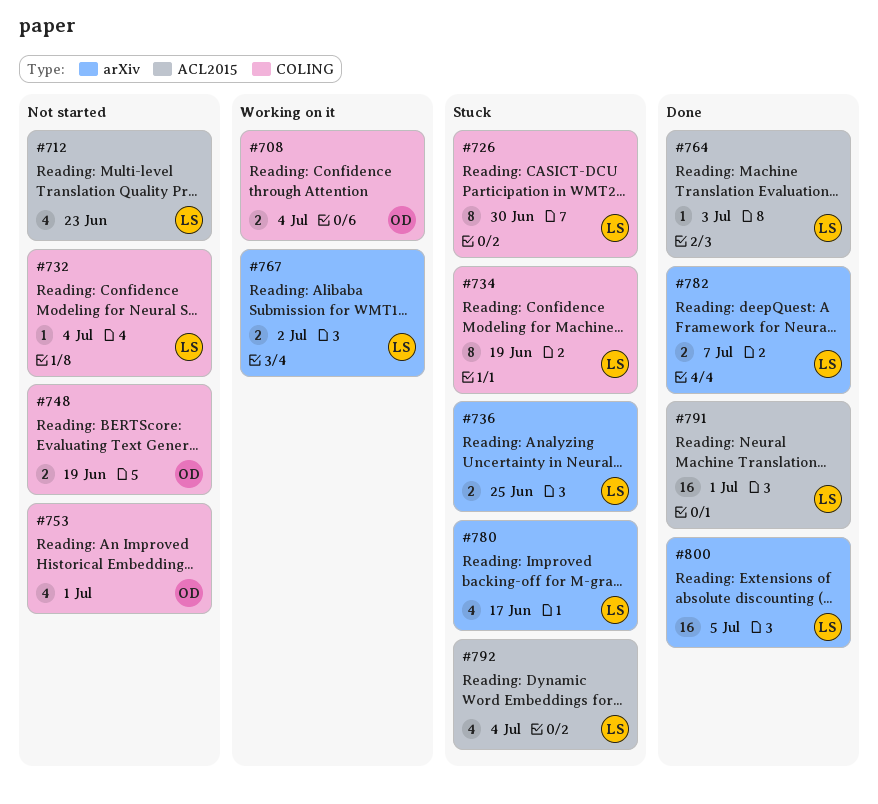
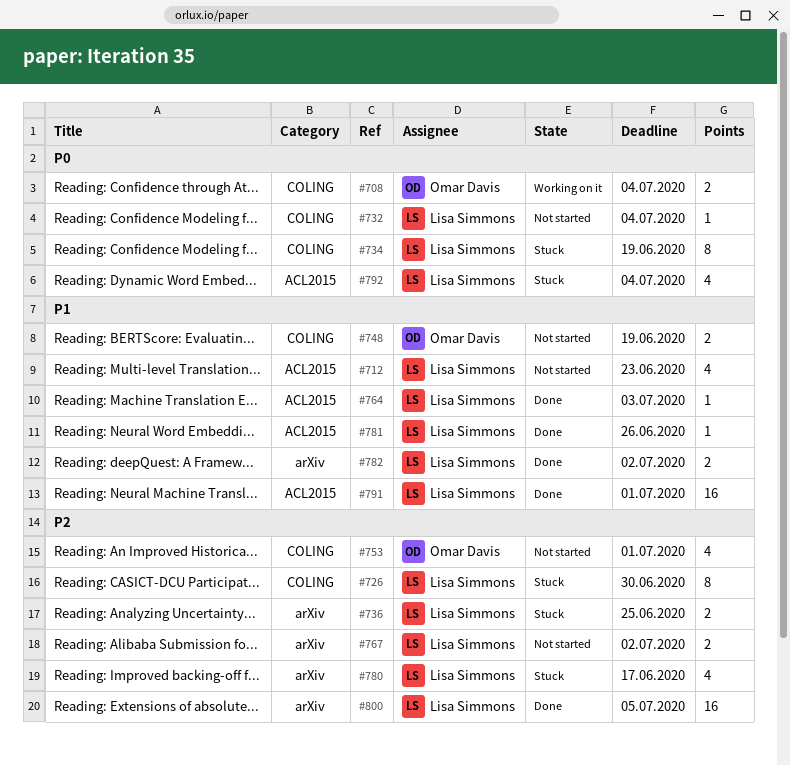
#767, status: Working on it -> Not started
#781: none -> present
#782, due: Jul 7 -> Jul 2

